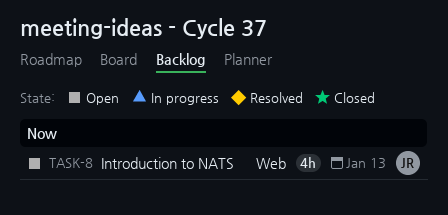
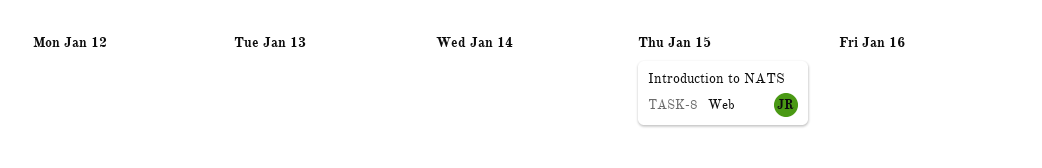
TASK-8, due: Jan 13 -> Jan 15

